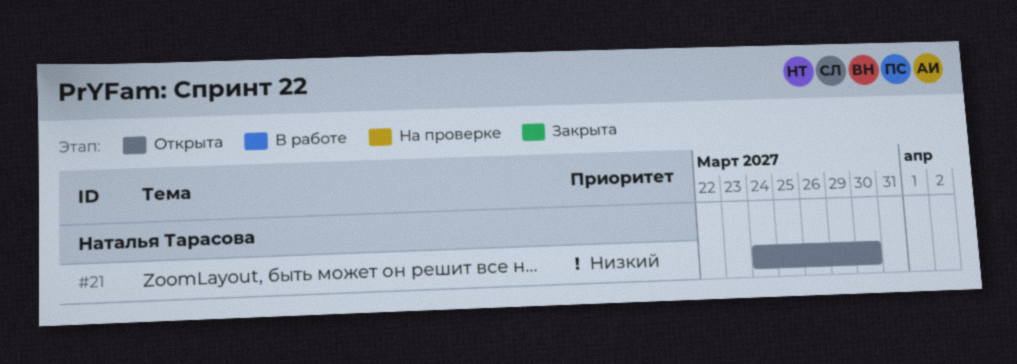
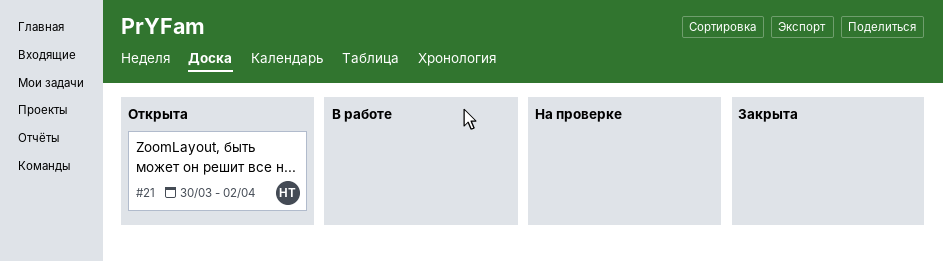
#21, start: Mar 24 -> Mar 30
#21, due: Mar 30 -> Apr 2

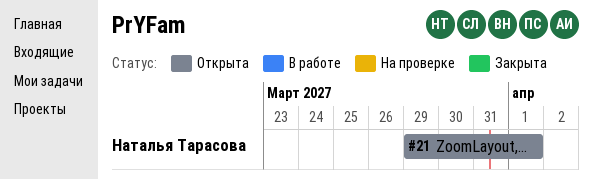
#21, start: Mar 30 -> Mar 29
#21, due: Apr 2 -> Apr 1

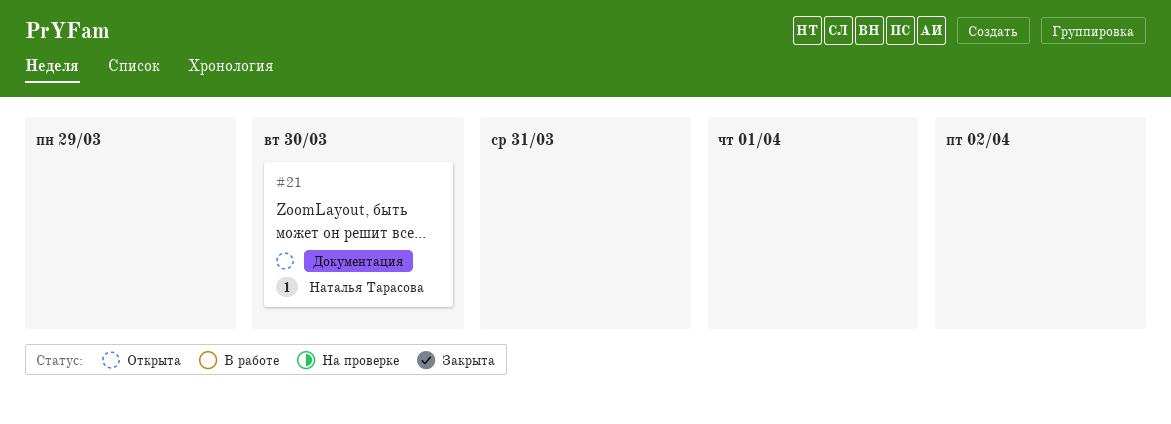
#21, due: Apr 1 -> Mar 30

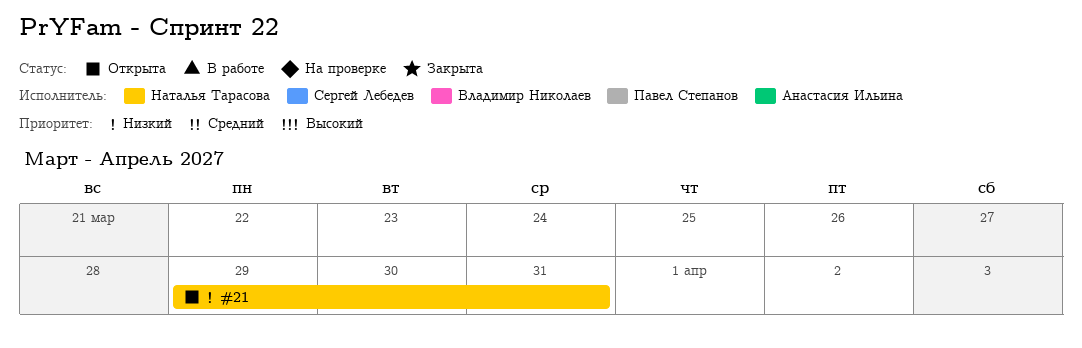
#21, due: Mar 30 -> Mar 31

